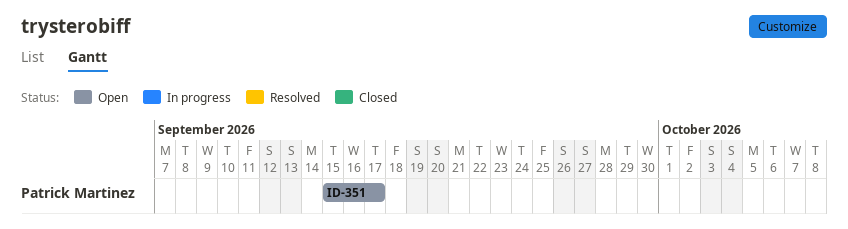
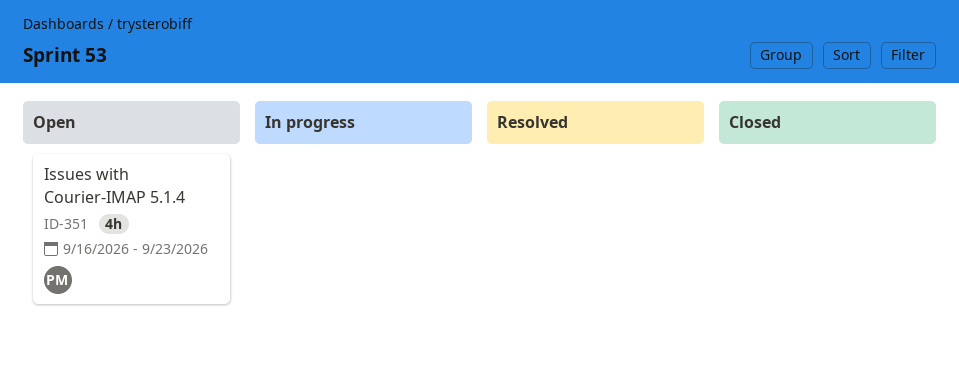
ID-351, start: Sep 15 -> Sep 16
ID-351, due: Sep 17 -> Sep 23

